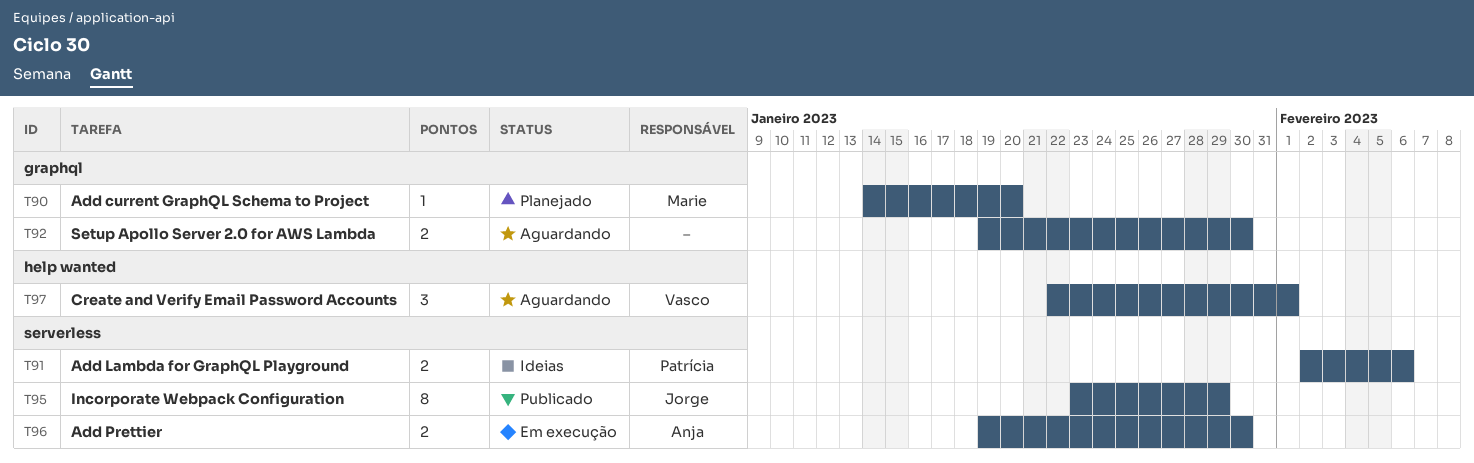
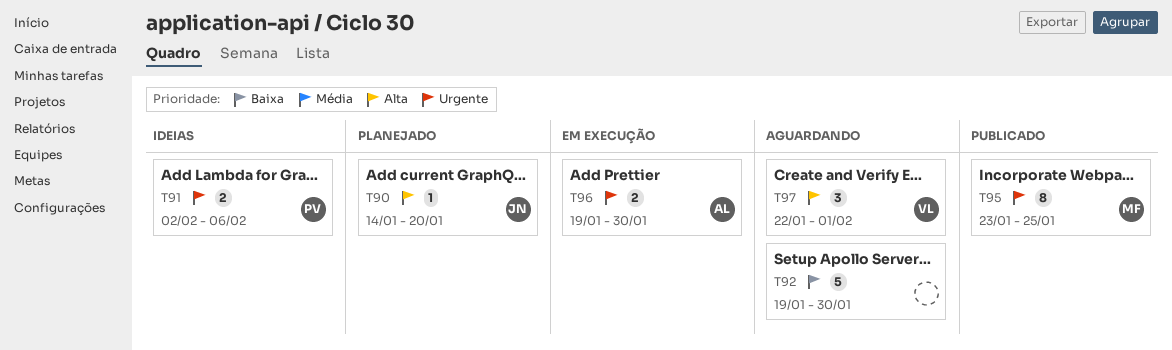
T90, owner: Marie -> Jorge
T92, estimate: 2 -> 5
T95, owner: Jorge -> Marie
T95, due: Jan 29 -> Jan 25

